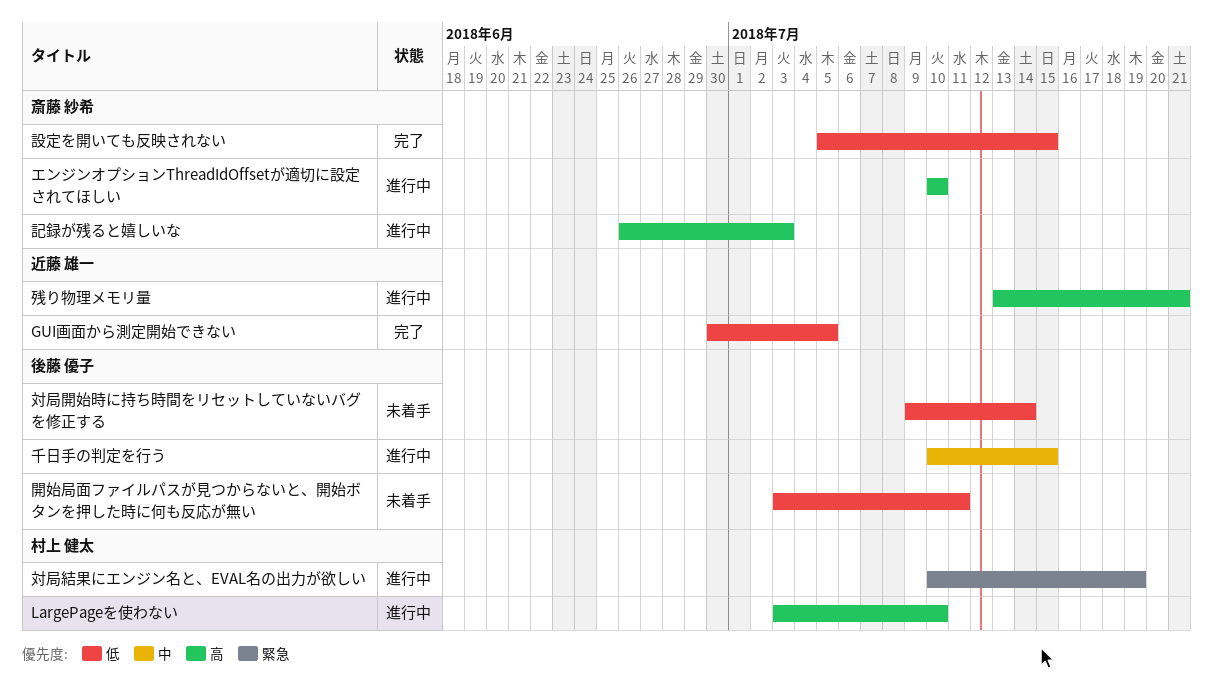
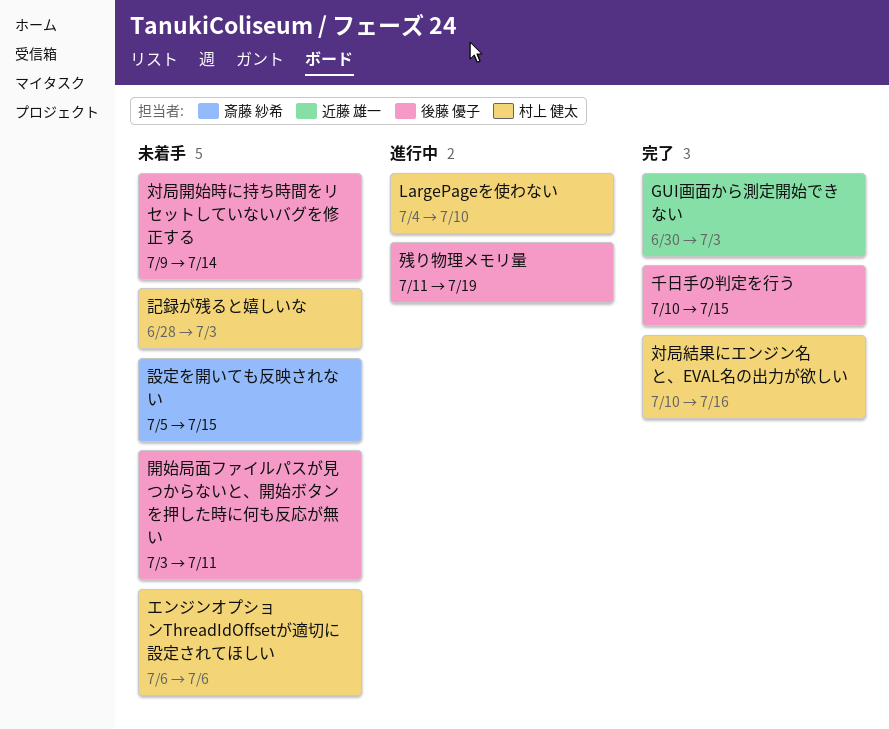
GUI画面から測定開始できない, due: Jul 5 -> Jul 3
LargePageを使わない, start: Jul 3 -> Jul 4
エンジンオプションThreadIdOffsetが適切に設定されてほしい, status: 進行中 -> 未着手
エンジンオプションThreadIdOffsetが適切に設定されてほしい, owner: 斎藤 紗希 -> 村上 健太
エンジンオプションThreadIdOffsetが適切に設定されてほしい, start: Jul 10 -> Jul 6
エンジンオプションThreadIdOffsetが適切に設定されてほしい, due: Jul 10 -> Jul 6
千日手の判定を行う, status: 進行中 -> 完了
対局結果にエンジン名と、EVAL名の出力が欲しい, status: 進行中 -> 完了
対局結果にエンジン名と、EVAL名の出力が欲しい, due: Jul 19 -> Jul 16
残り物理メモリ量, owner: 近藤 雄一 -> 後藤 優子
残り物理メモリ量, start: Jul 13 -> Jul 11
残り物理メモリ量, due: Jul 21 -> Jul 19
記録が残ると嬉しいな, status: 進行中 -> 未着手
記録が残ると嬉しいな, owner: 斎藤 紗希 -> 村上 健太
記録が残ると嬉しいな, start: Jun 26 -> Jun 28
設定を開いても反映されない, status: 完了 -> 未着手

